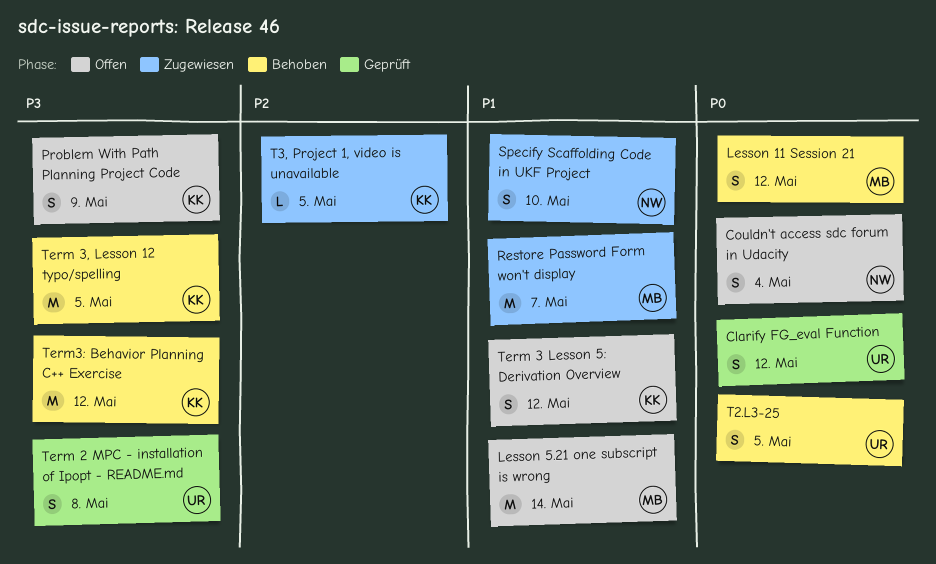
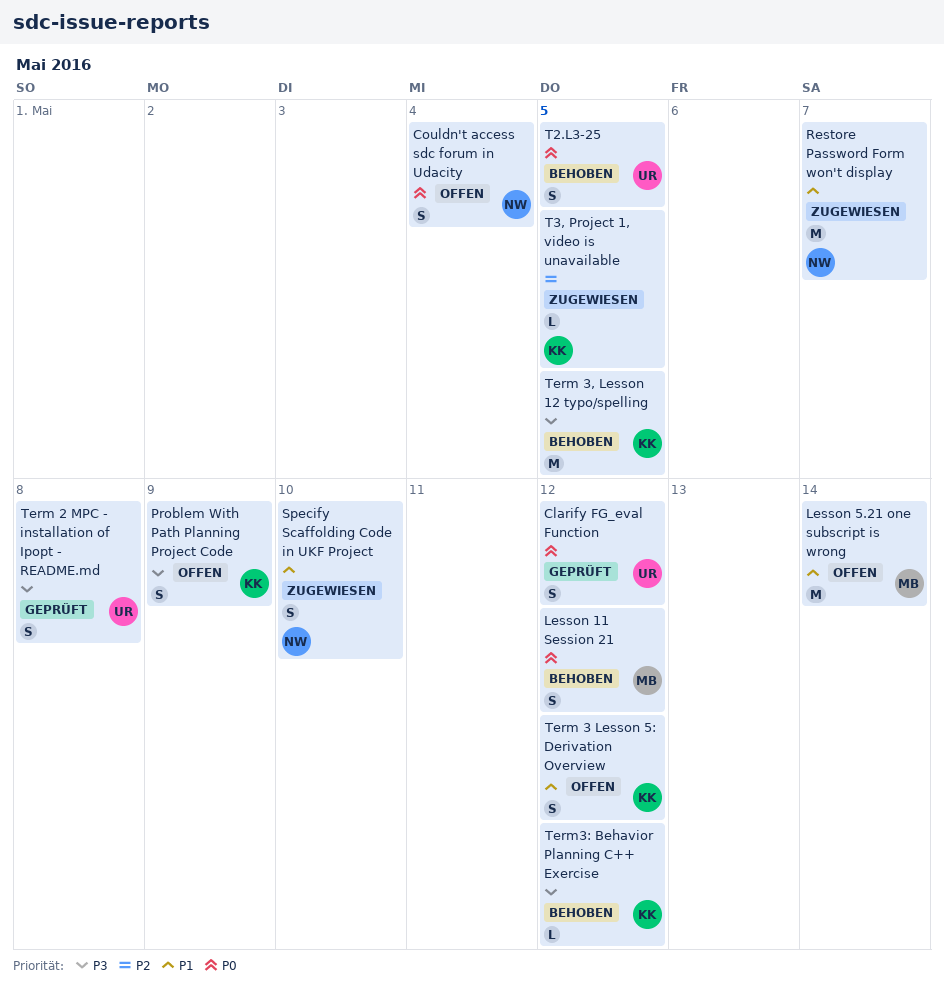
Restore Password Form won't display, owner: MB -> NW
Term3: Behavior Planning C++ Exercise, estimate: M -> L

